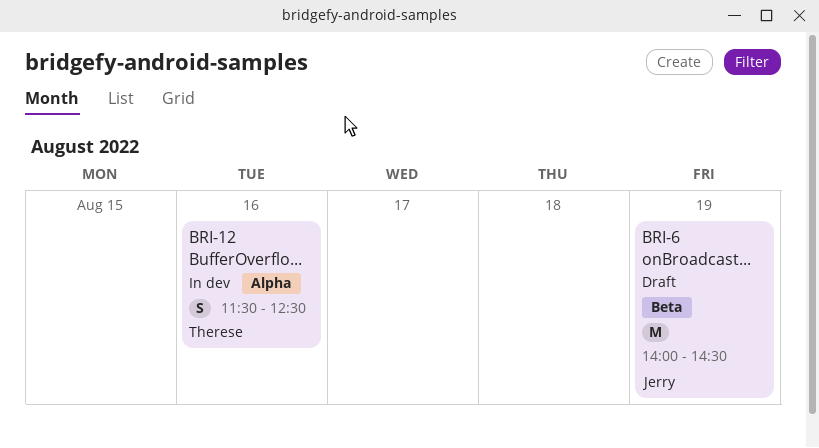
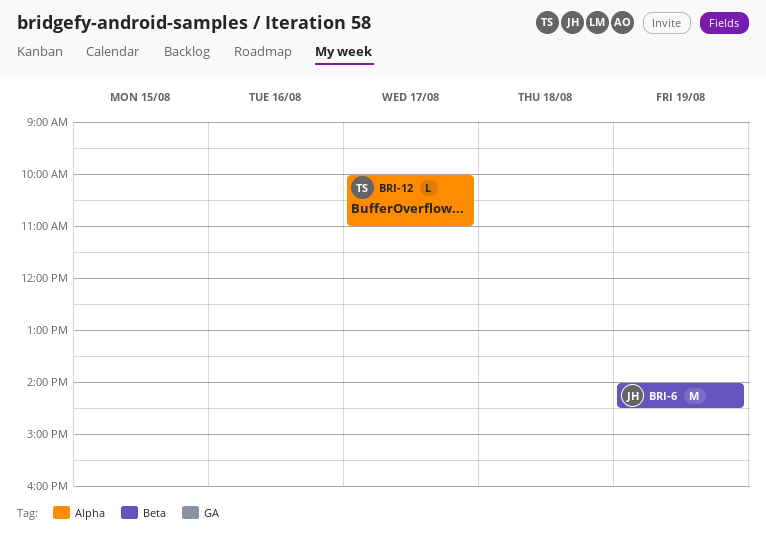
BRI-12, estimate: S -> L
BRI-12, day: Aug 16 -> Aug 17
BRI-12, begins: 11:30 -> 10:00
BRI-12, ends: 12:30 -> 11:00

